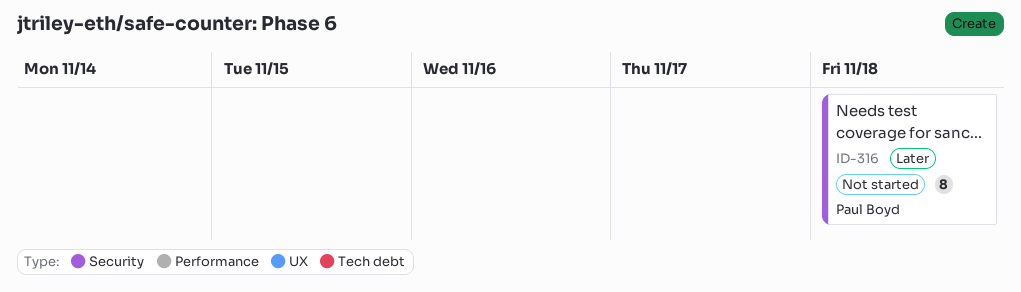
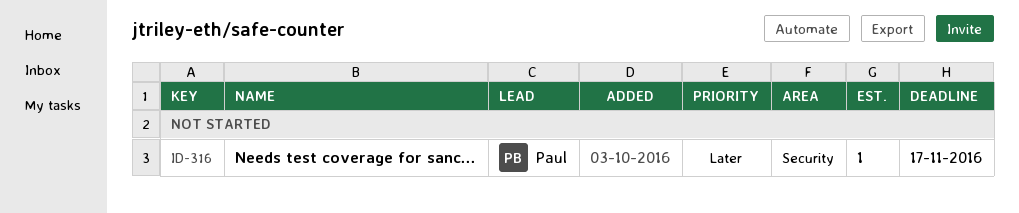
ID-316, estimate: 8 -> 1
ID-316, due: Nov 18 -> Nov 17

